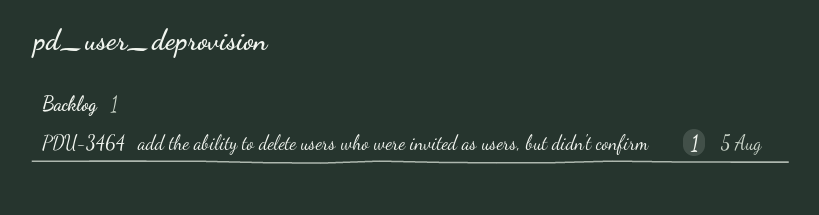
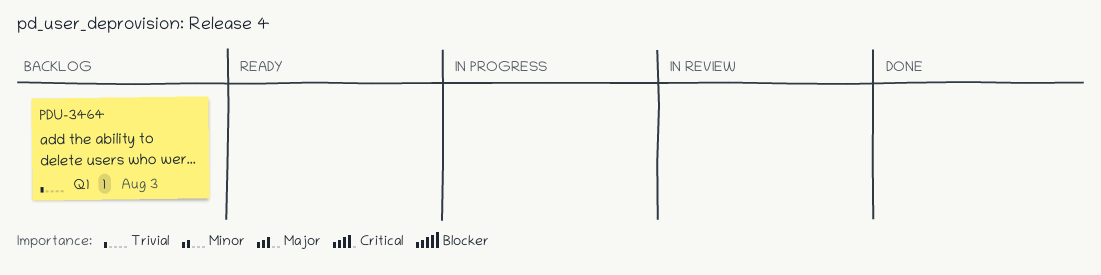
PDU-3464, due: Aug 5 -> Aug 3

